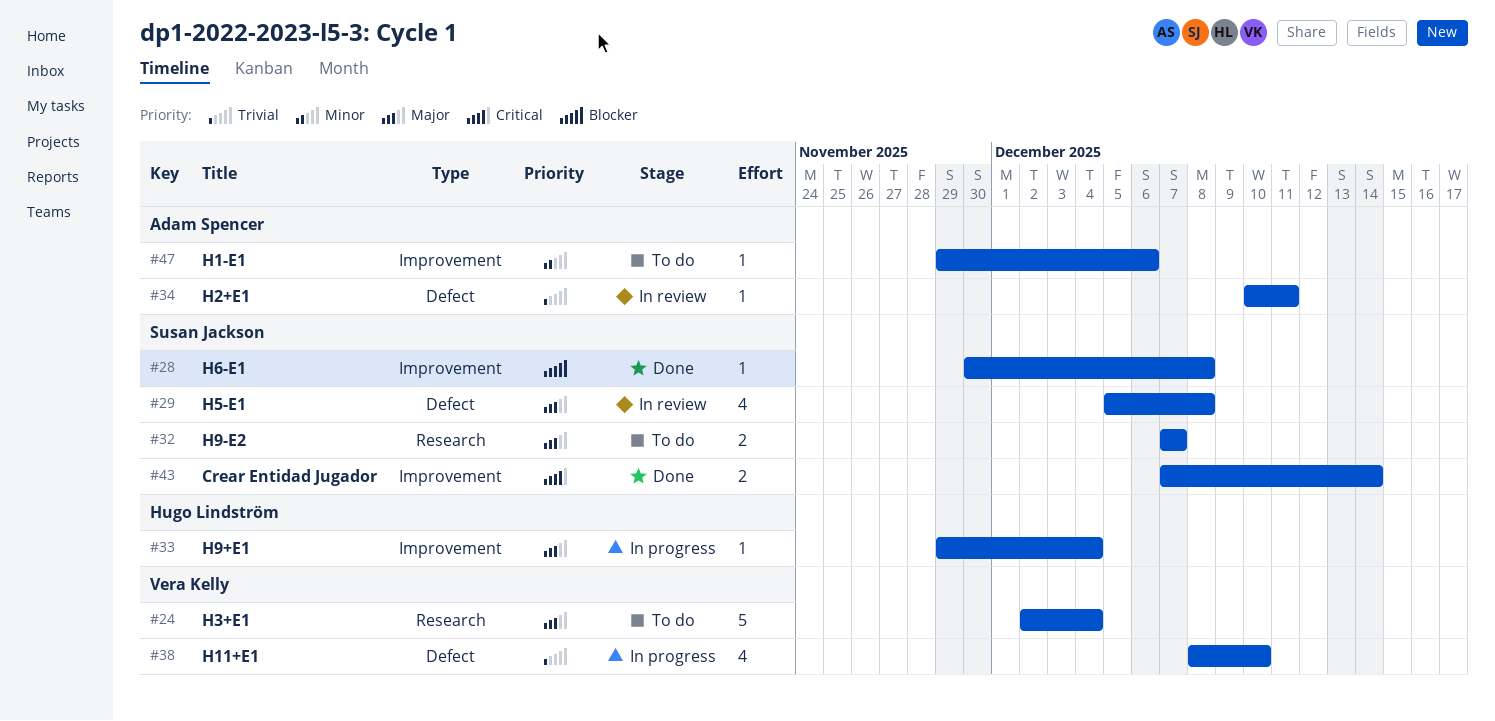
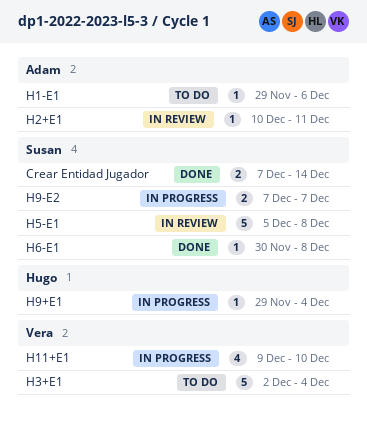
H11+E1, start: Dec 8 -> Dec 9
H5-E1, estimate: 4 -> 5
H9-E2, status: To do -> In progress

